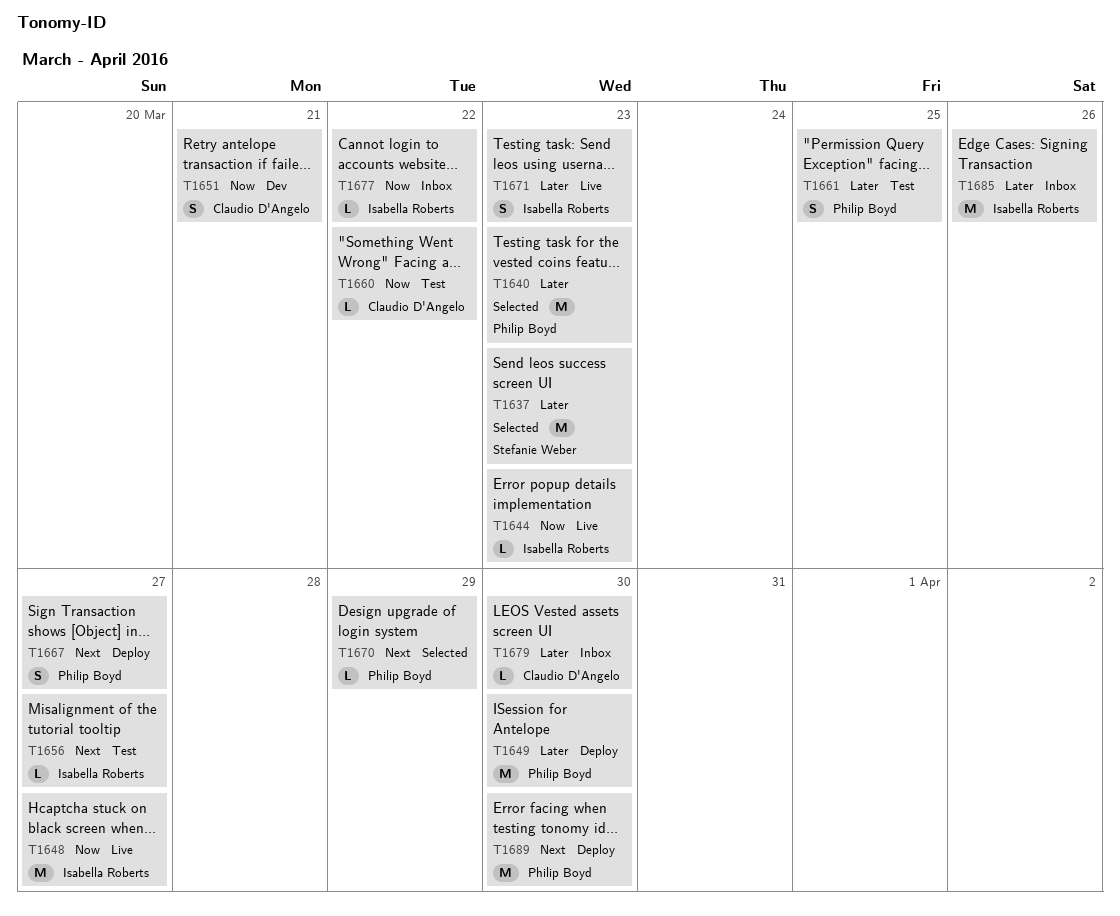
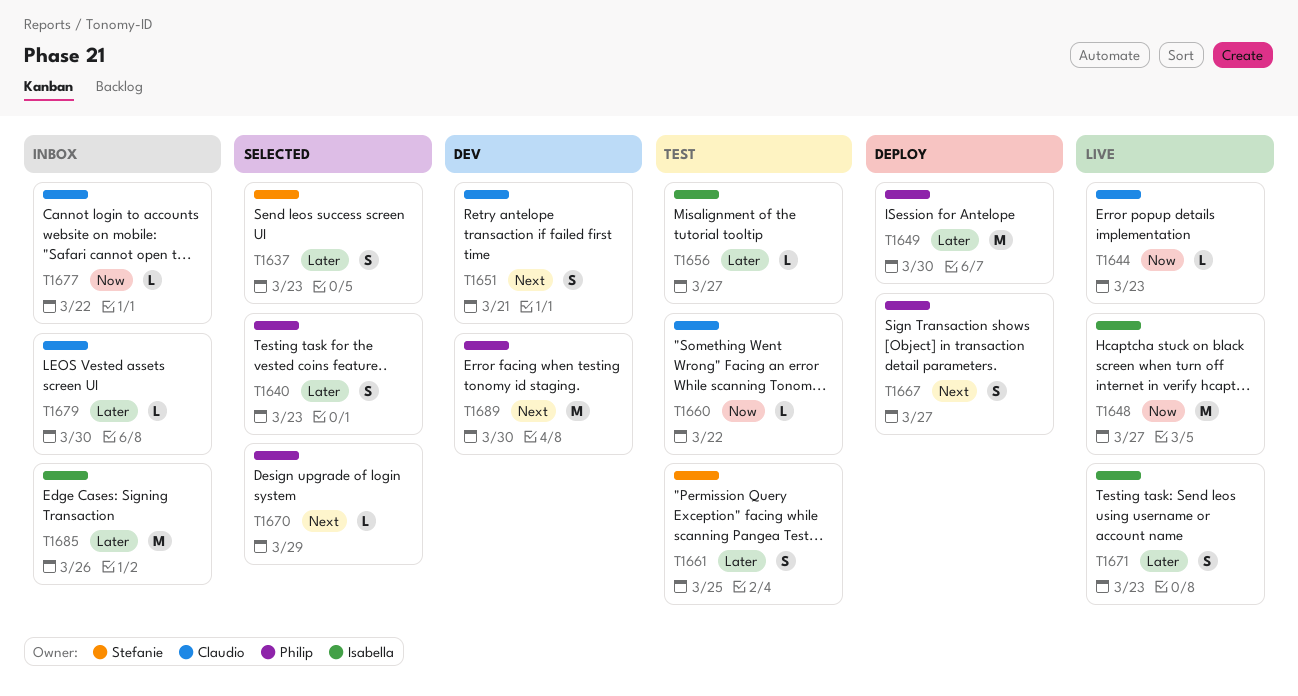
T1637, estimate: M -> S
T1640, estimate: M -> S
T1644, owner: Isabella Roberts -> Claudio D'Angelo
T1651, priority: Now -> Next
T1656, priority: Next -> Later
T1661, owner: Philip Boyd -> Stefanie Weber
T1677, owner: Isabella Roberts -> Claudio D'Angelo
T1689, status: Deploy -> Dev

